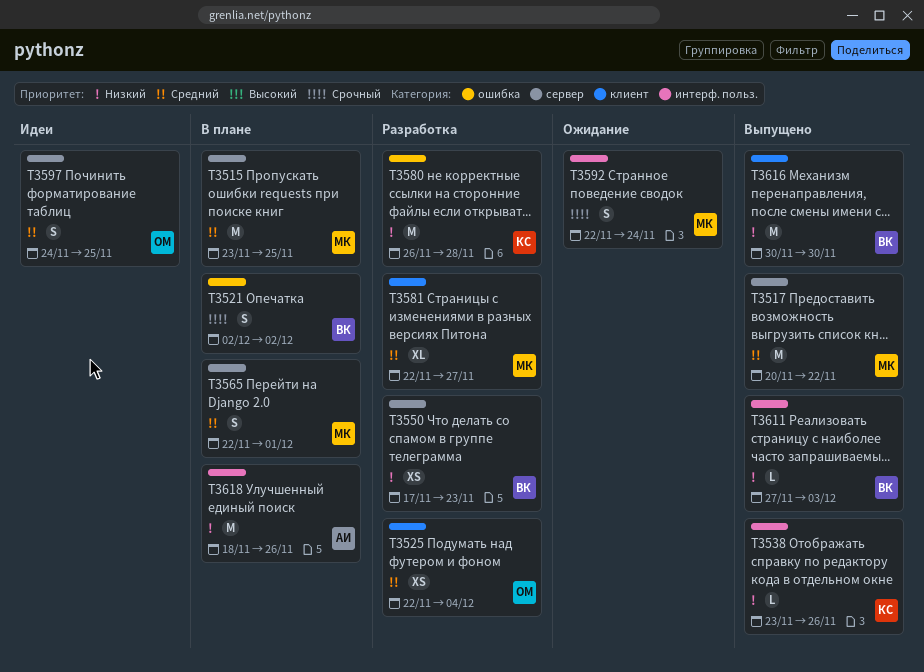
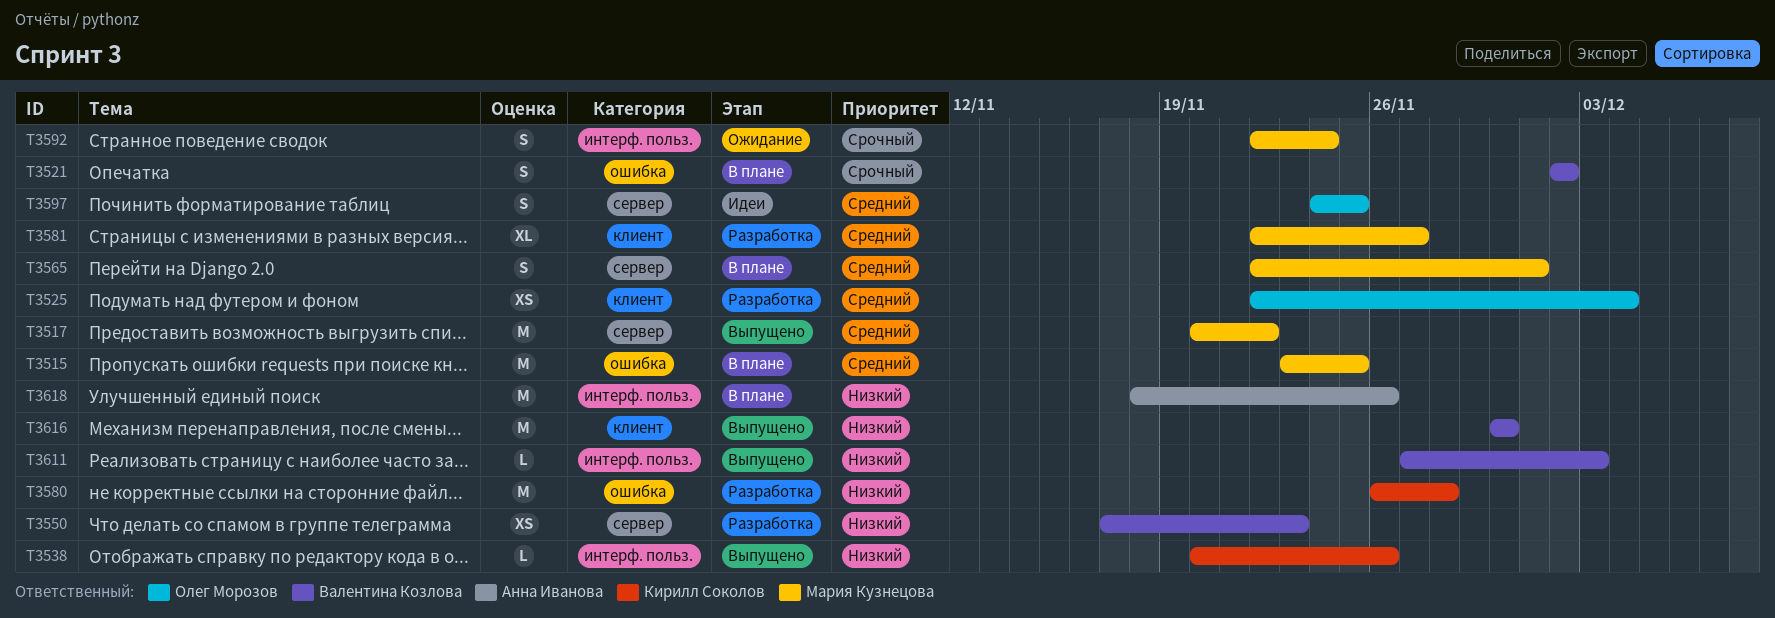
T3515, label: сервер -> ошибка
T3538, start: Nov 23 -> Nov 20

